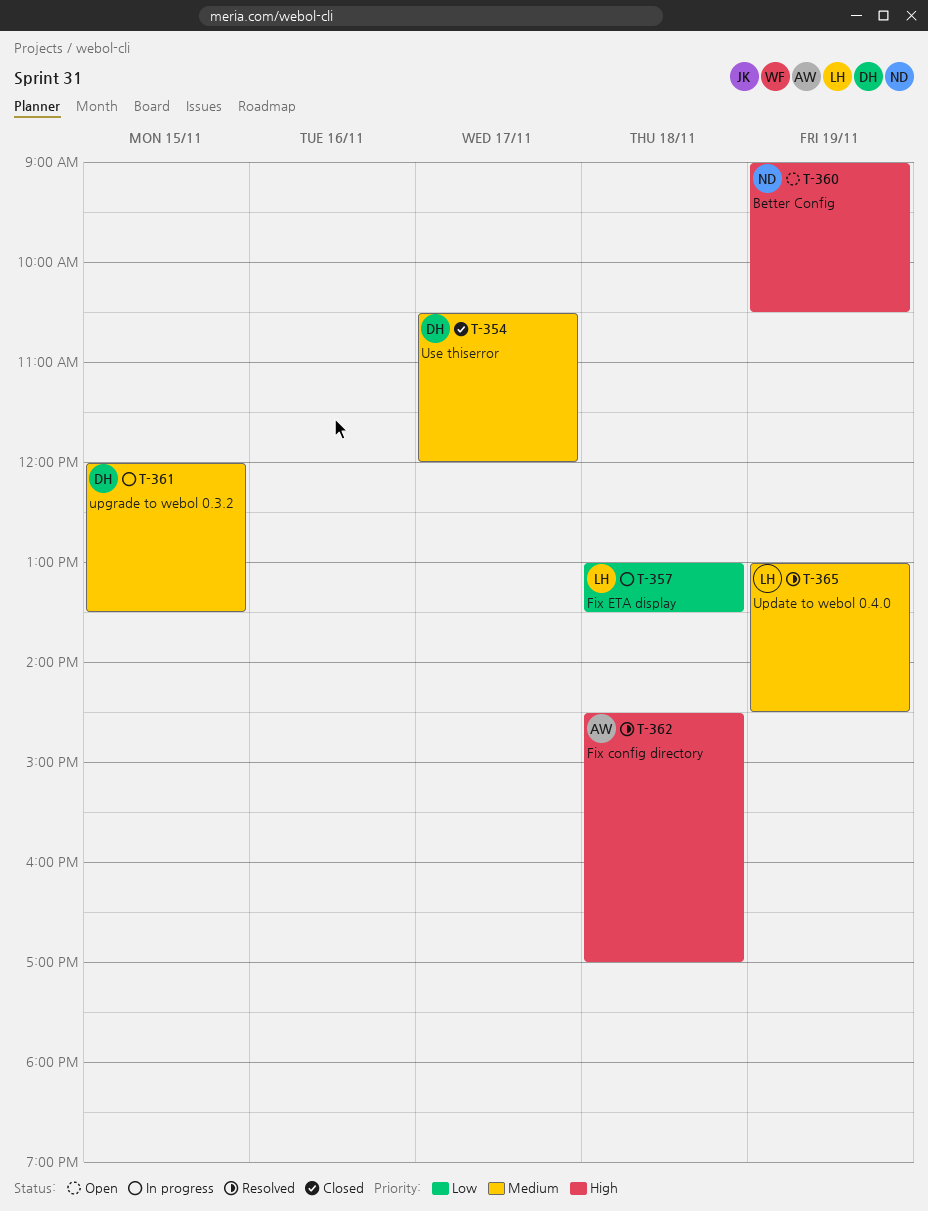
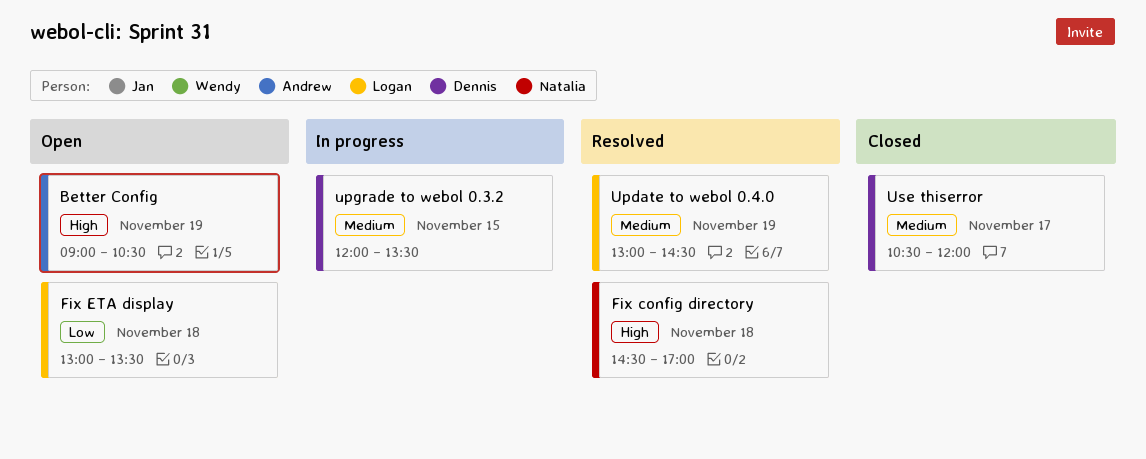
Better Config, owner: Natalia -> Andrew
Fix config directory, owner: Andrew -> Natalia
Fix ETA display, status: In progress -> Open

